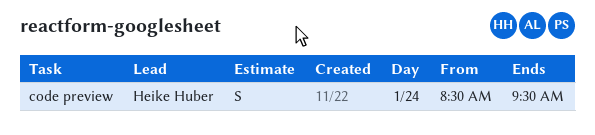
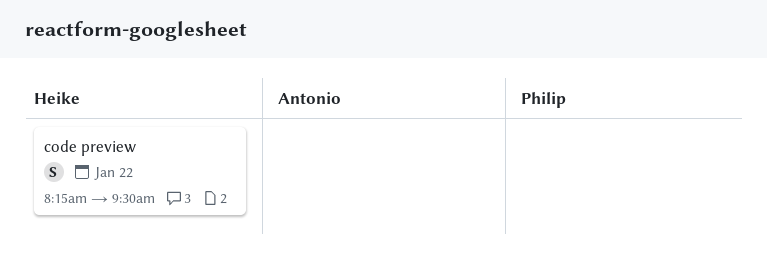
code preview, day: Jan 24 -> Jan 22
code preview, begins: 08:30 -> 08:15

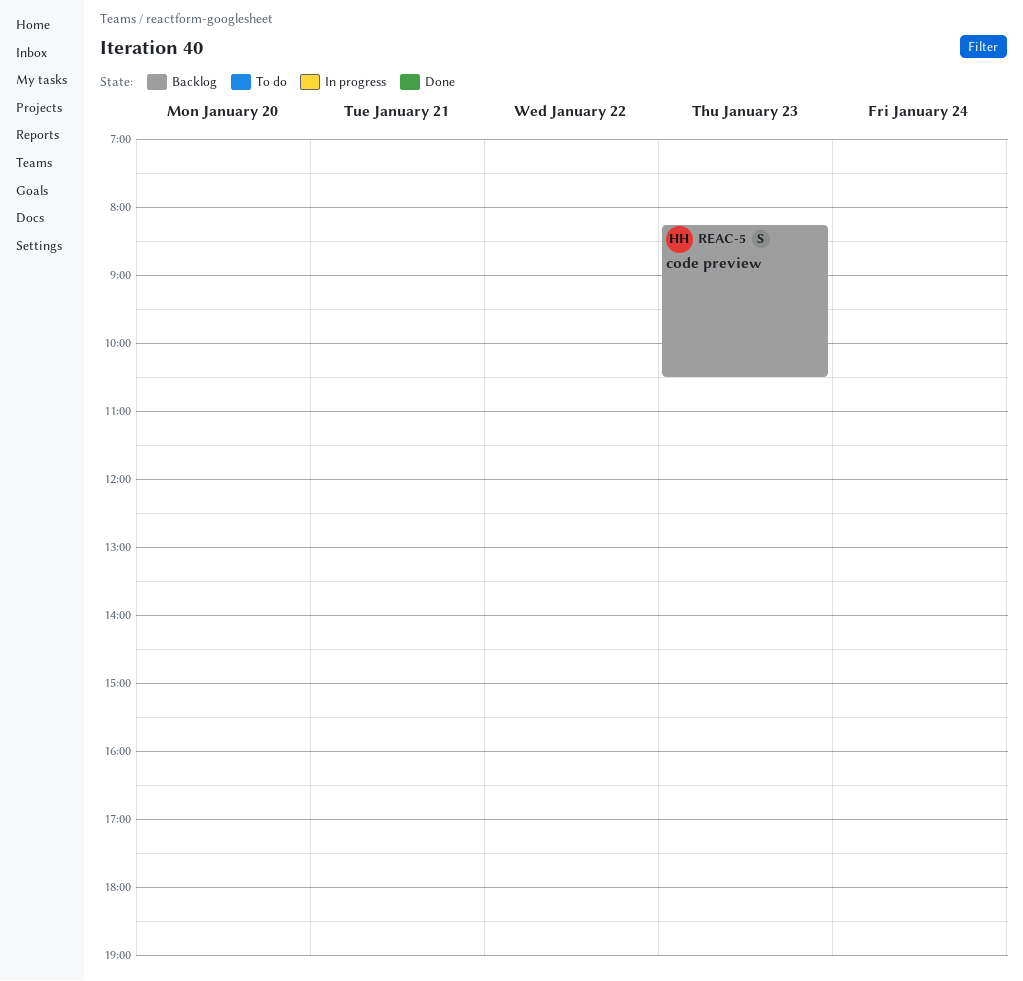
code preview, day: Jan 22 -> Jan 23
code preview, ends: 09:30 -> 10:30

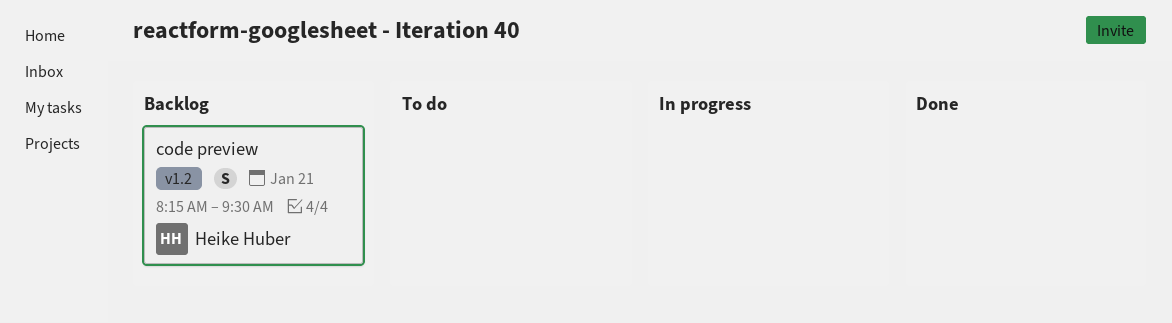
code preview, day: Jan 23 -> Jan 21
code preview, ends: 10:30 -> 09:30

